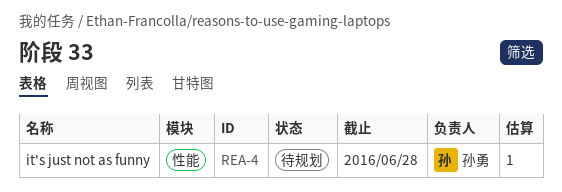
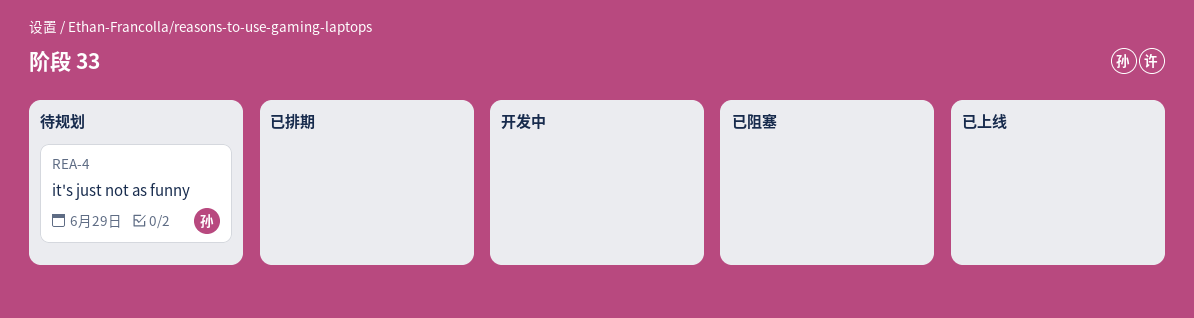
REA-4, due: Jun 28 -> Jun 29

